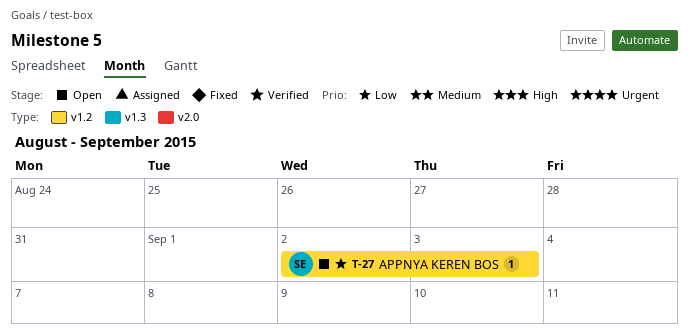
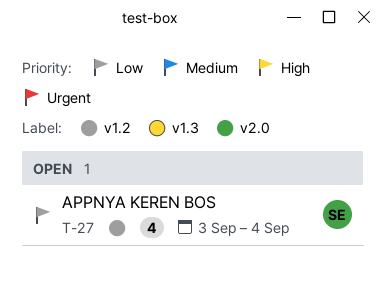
T-27, estimate: 1 -> 4
T-27, start: Sep 2 -> Sep 3
T-27, due: Sep 3 -> Sep 4

